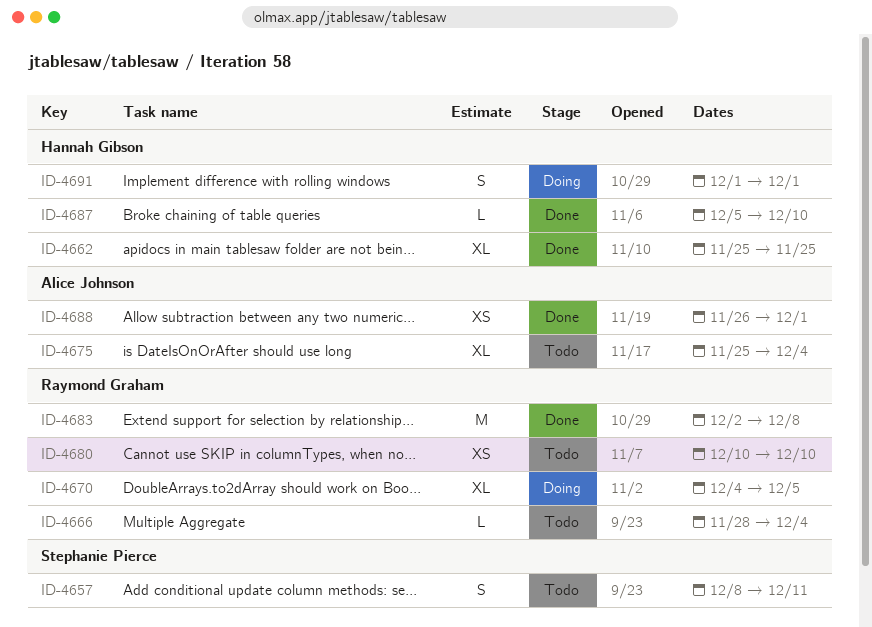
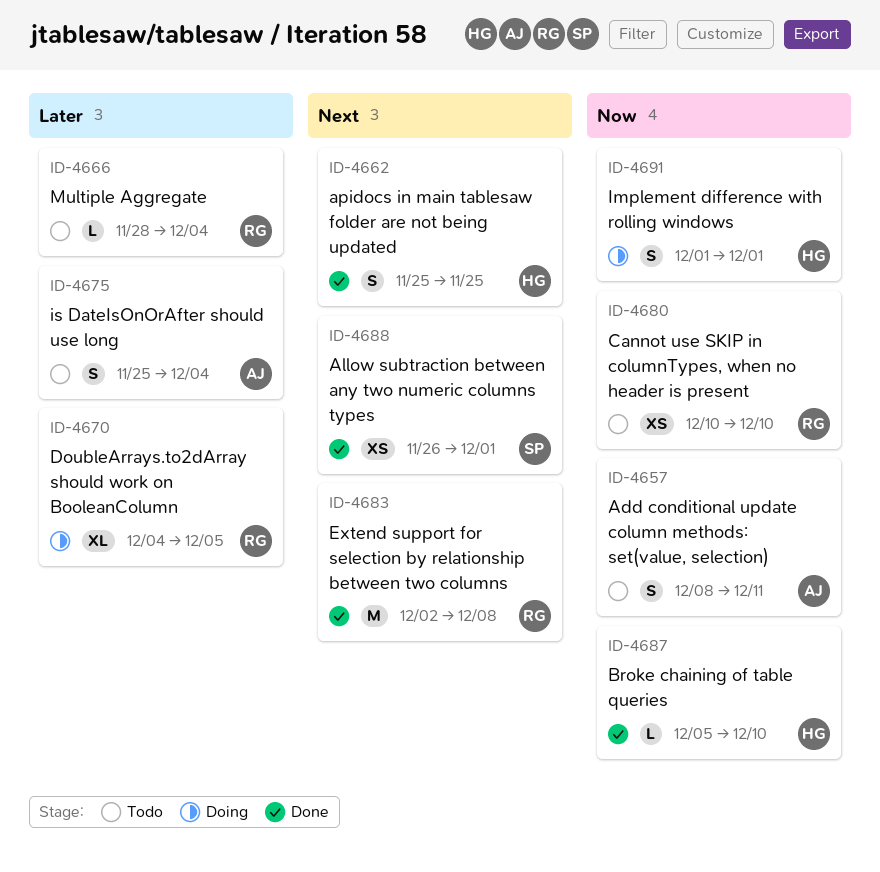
ID-4657, owner: Stephanie Pierce -> Alice Johnson
ID-4662, estimate: XL -> S
ID-4675, estimate: XL -> S
ID-4688, owner: Alice Johnson -> Stephanie Pierce

